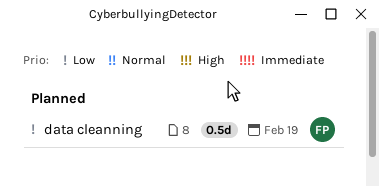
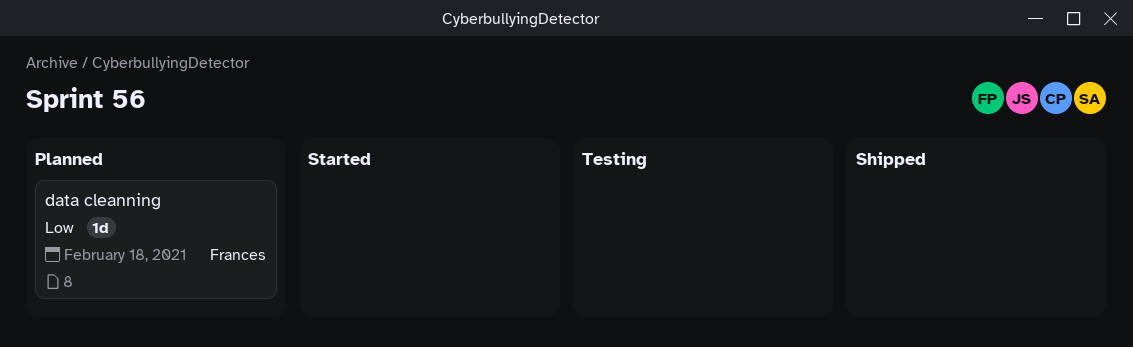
data cleanning, estimate: 0.5d -> 1d
data cleanning, due: Feb 19 -> Feb 18

